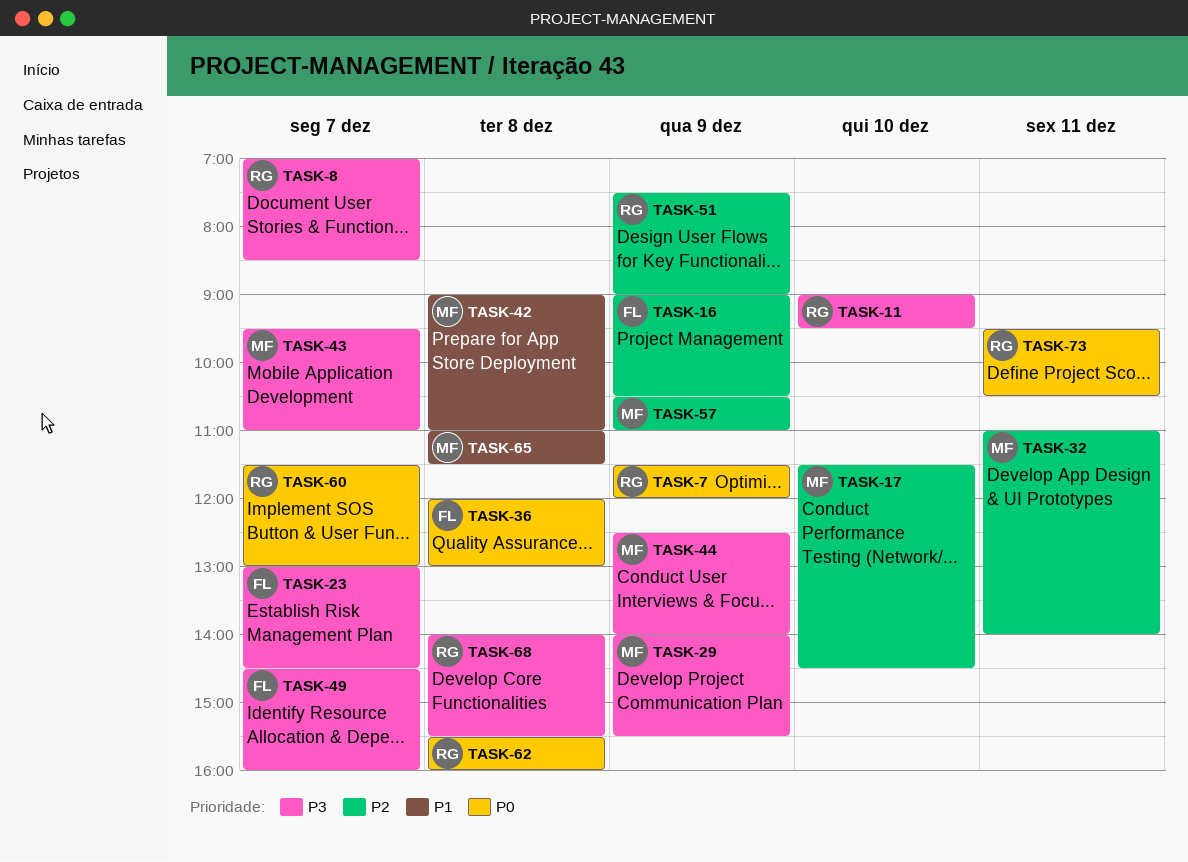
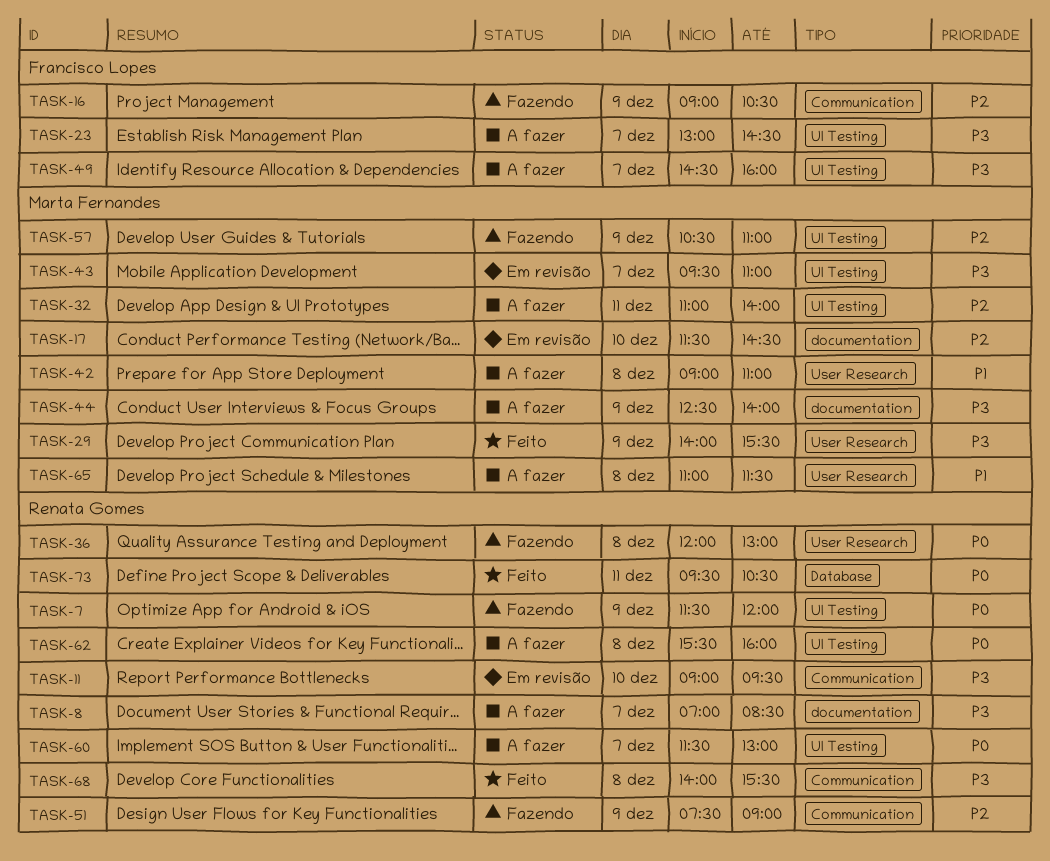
TASK-36, owner: Francisco Lopes -> Renata Gomes

